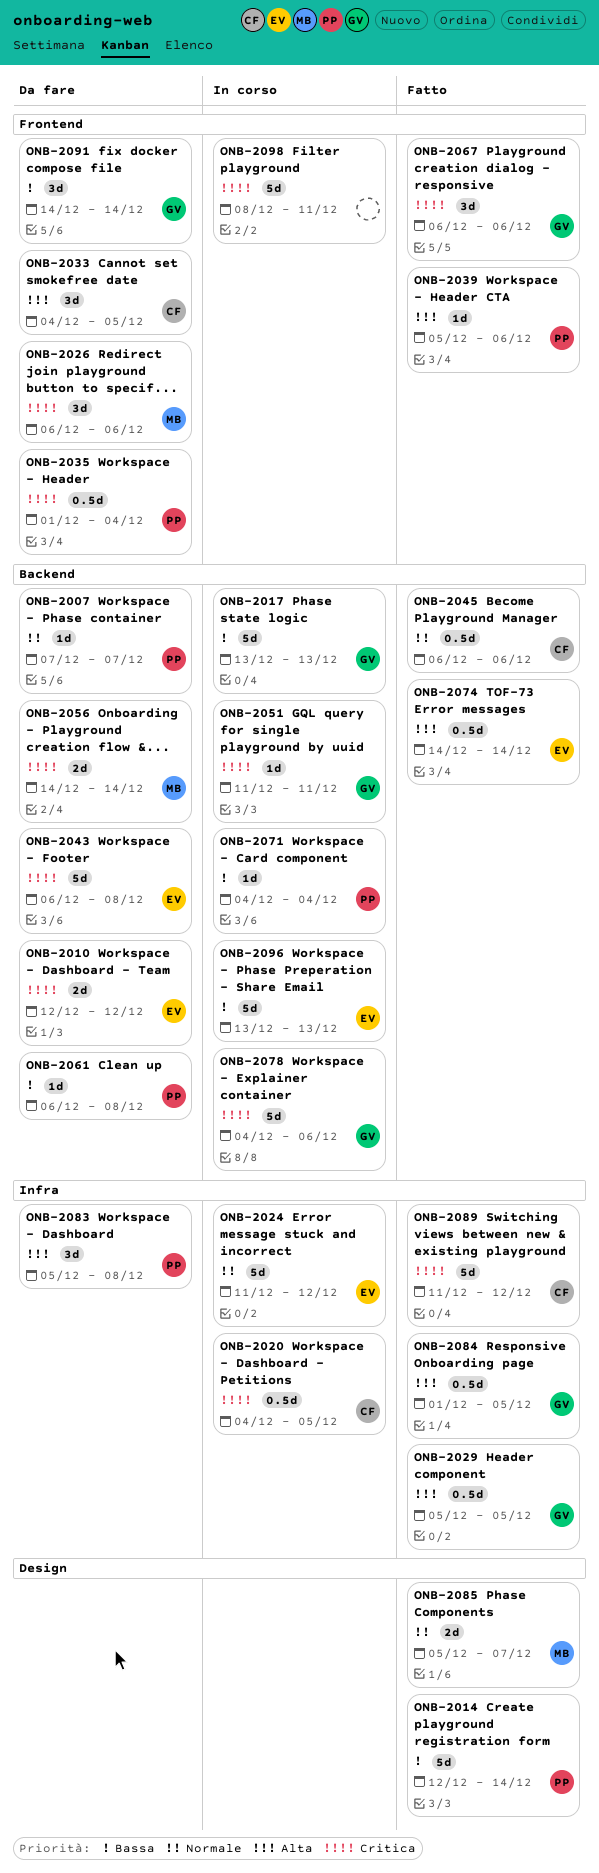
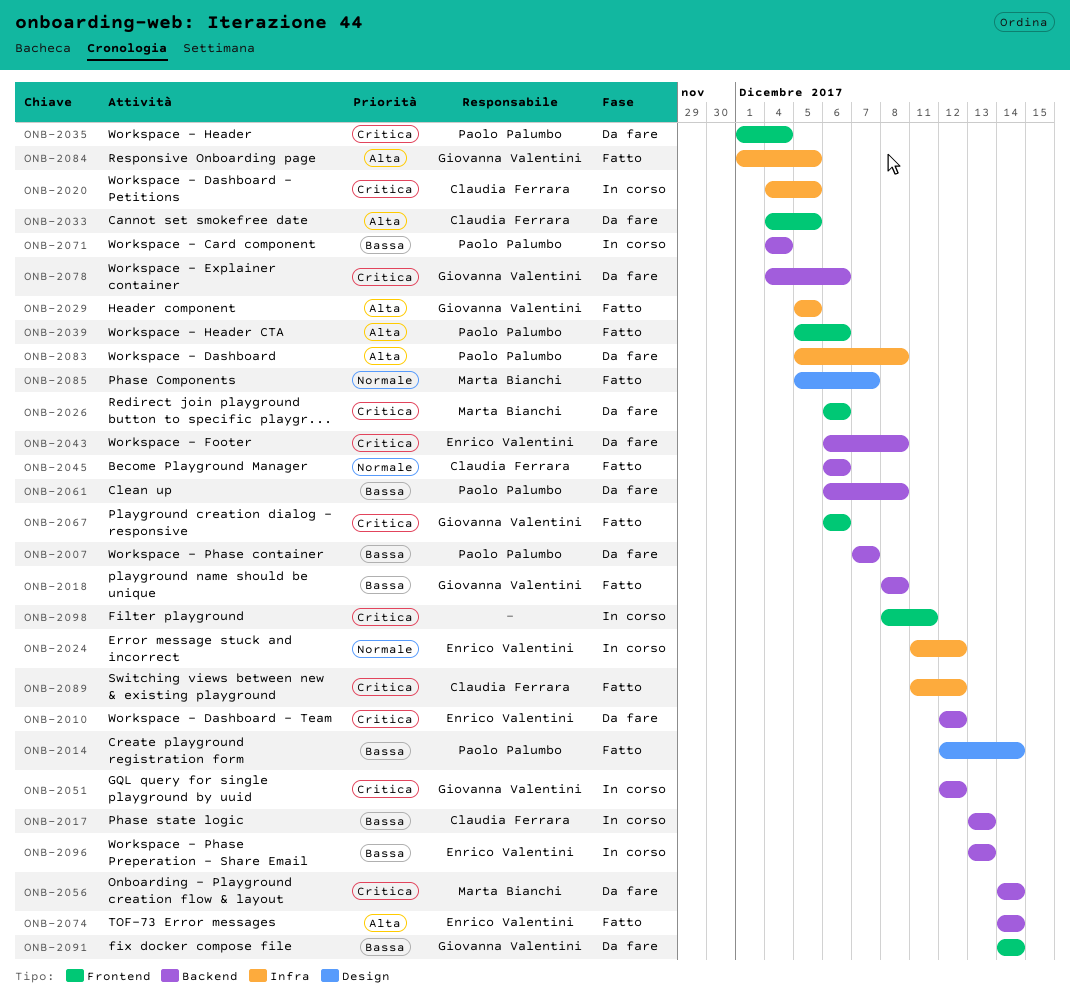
ONB-2007, priority: Normale -> Bassa
ONB-2017, owner: Giovanna Valentini -> Claudia Ferrara
ONB-2018: none -> present
ONB-2051, start: Dec 11 -> Dec 12
ONB-2051, due: Dec 11 -> Dec 12
ONB-2078, status: In corso -> Da fare

